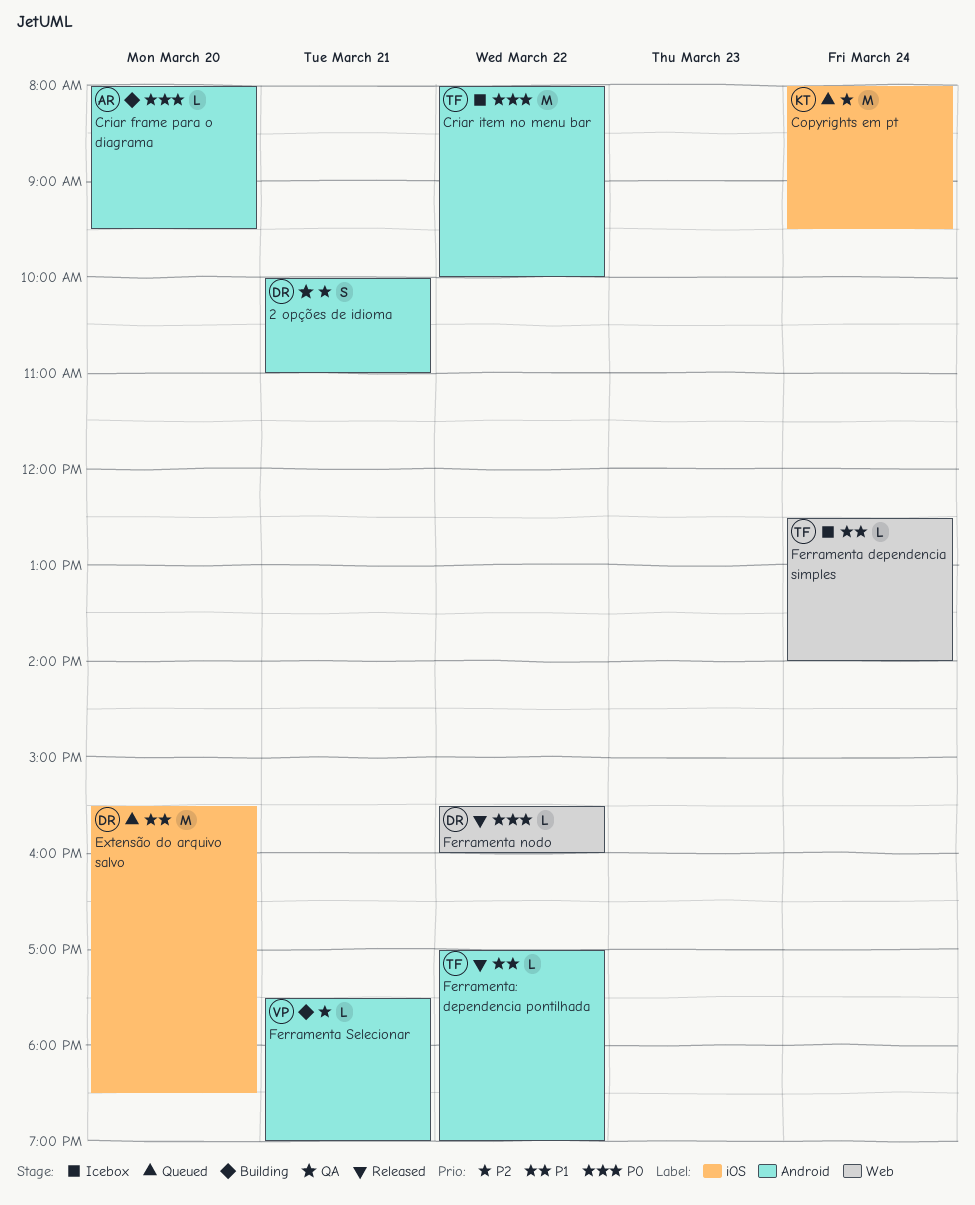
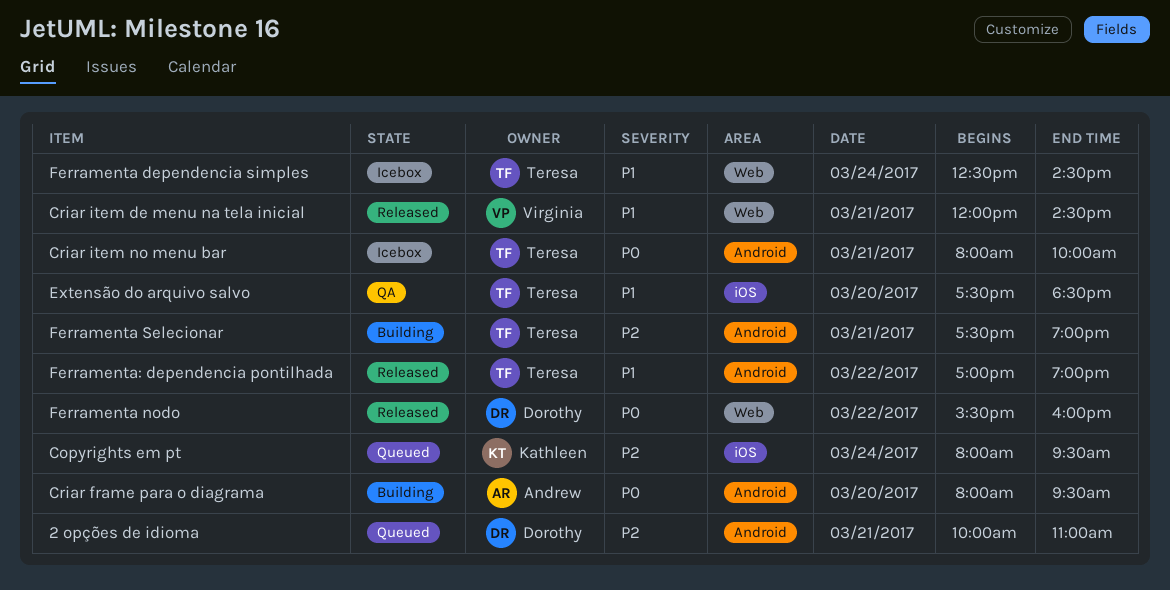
2 opções de idioma, status: QA -> Queued
Criar item de menu na tela inicial: none -> present
Criar item no menu bar, day: Mar 22 -> Mar 21
Extensão do arquivo salvo, status: Queued -> QA
Extensão do arquivo salvo, owner: Dorothy -> Teresa
Extensão do arquivo salvo, begins: 15:30 -> 17:30
Ferramenta dependencia simples, ends: 14:00 -> 14:30
Ferramenta Selecionar, owner: Virginia -> Teresa

